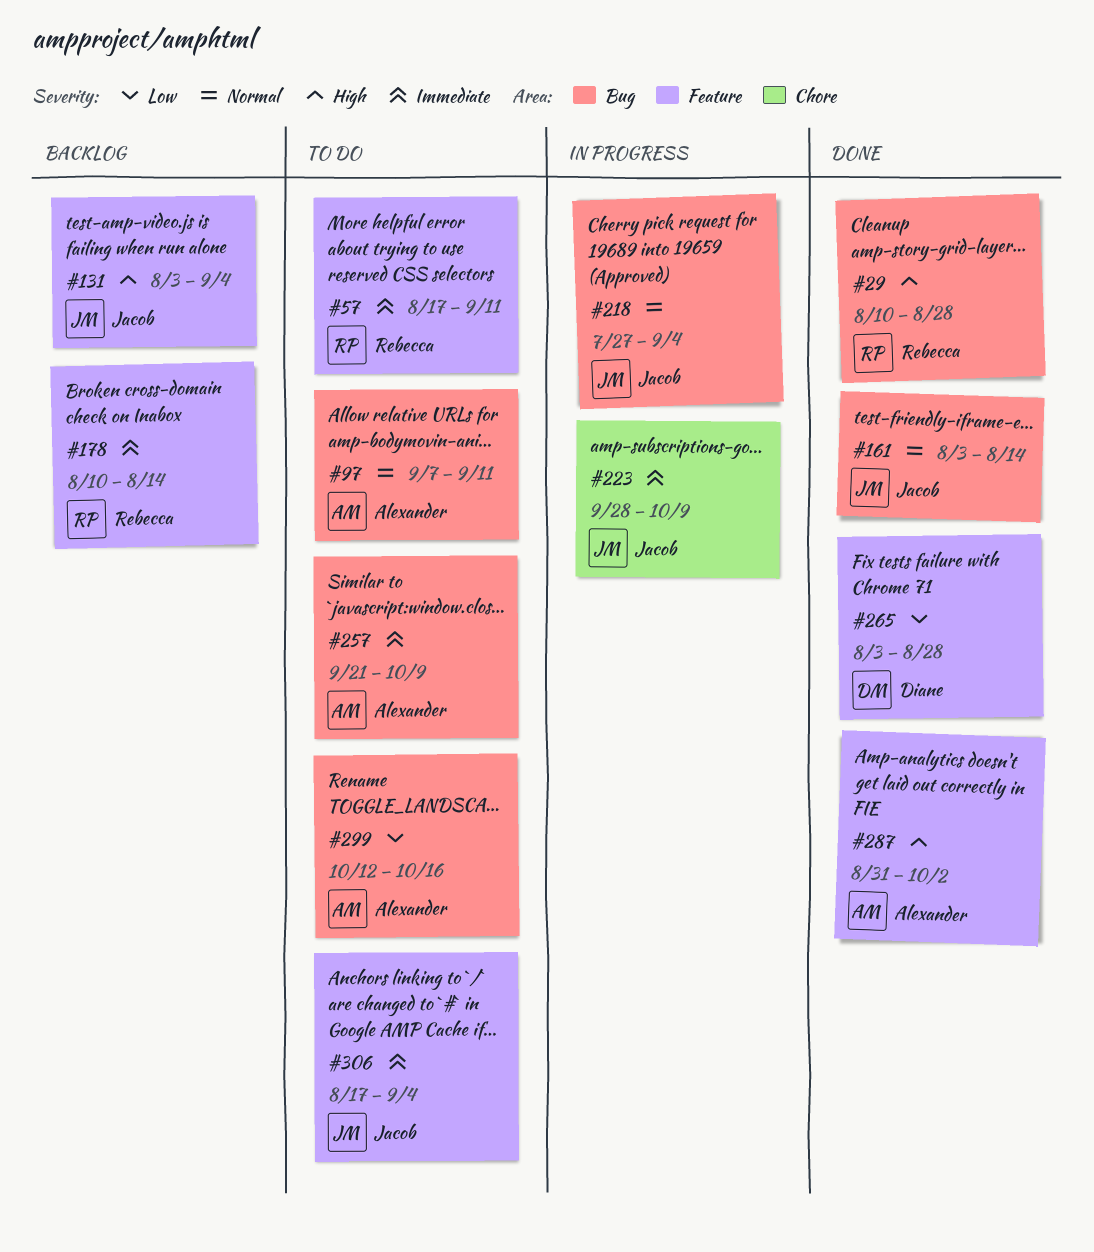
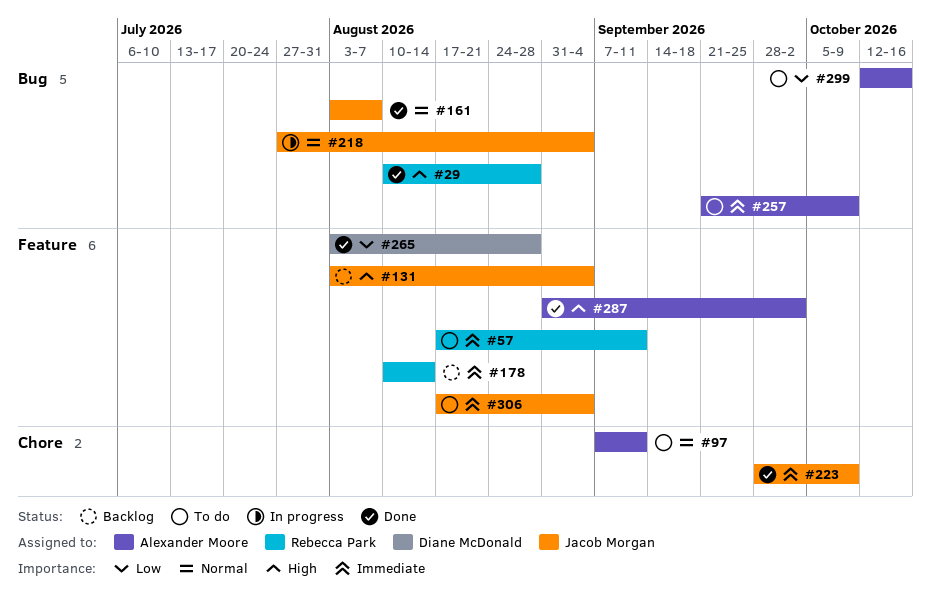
#97, label: Bug -> Chore
#161, due: Aug 14 -> Aug 7
#223, status: In progress -> Done

